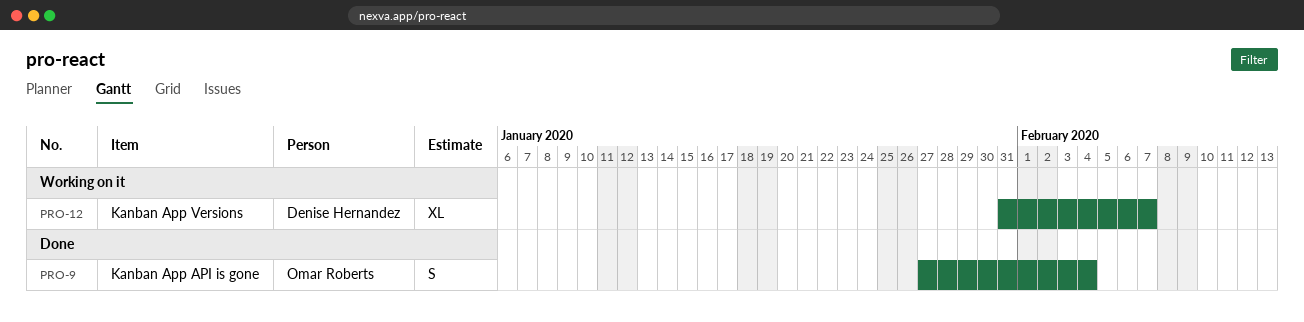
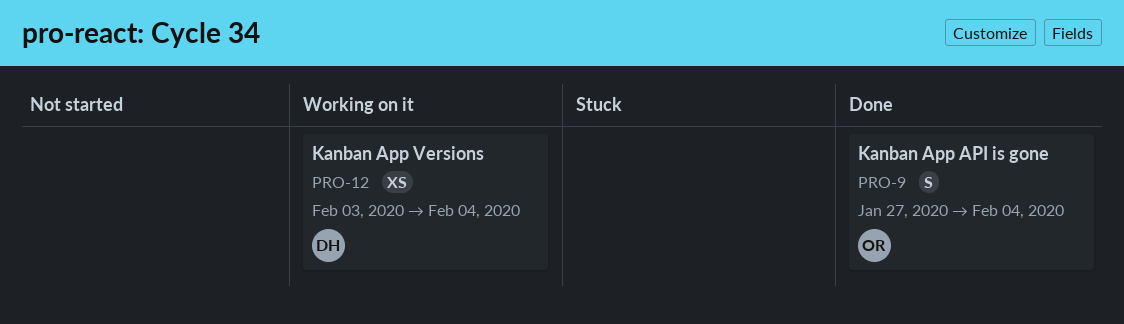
PRO-12, estimate: XL -> XS
PRO-12, start: Jan 31 -> Feb 3
PRO-12, due: Feb 7 -> Feb 4

